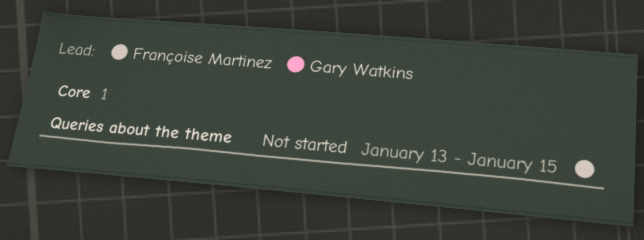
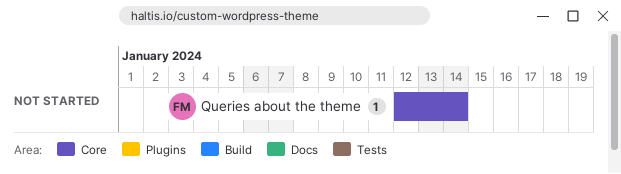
Queries about the theme, start: Jan 13 -> Jan 12
Queries about the theme, due: Jan 15 -> Jan 14

